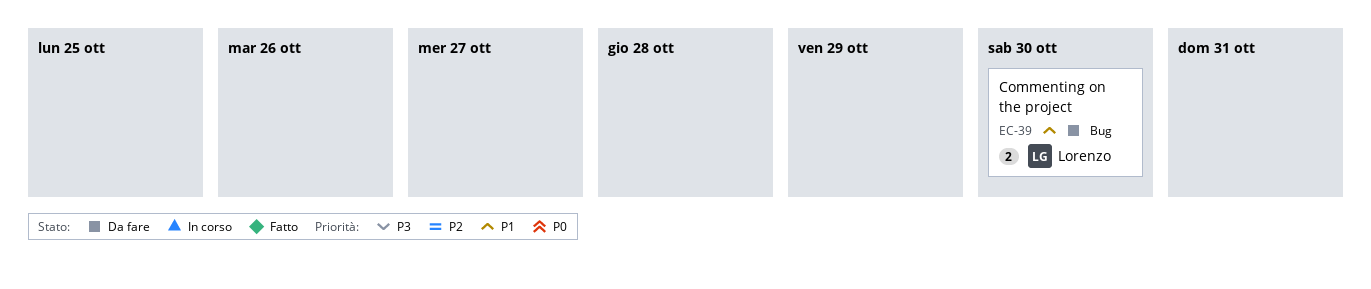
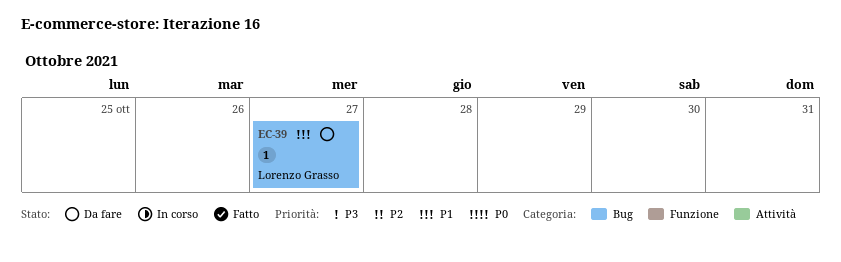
EC-39, estimate: 2 -> 1
EC-39, due: Oct 30 -> Oct 27

